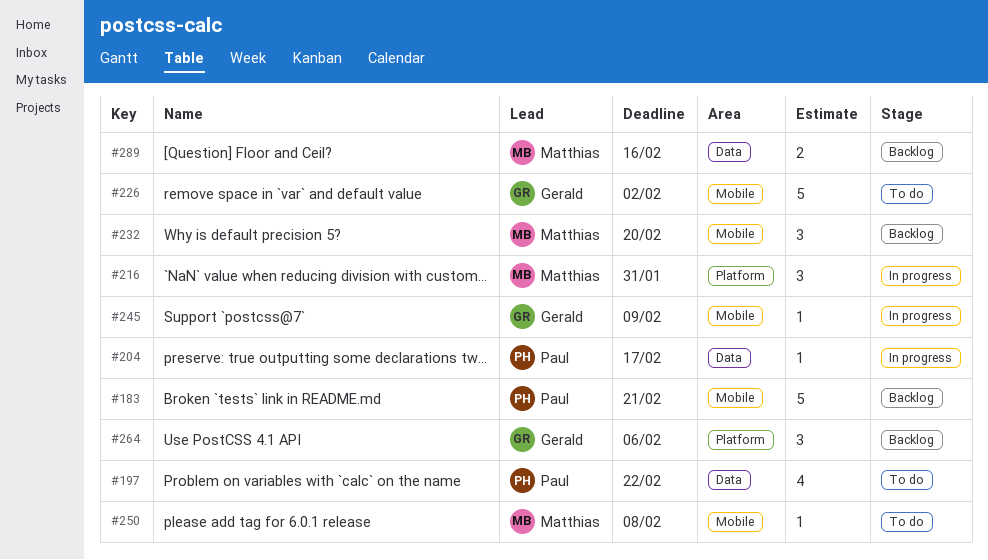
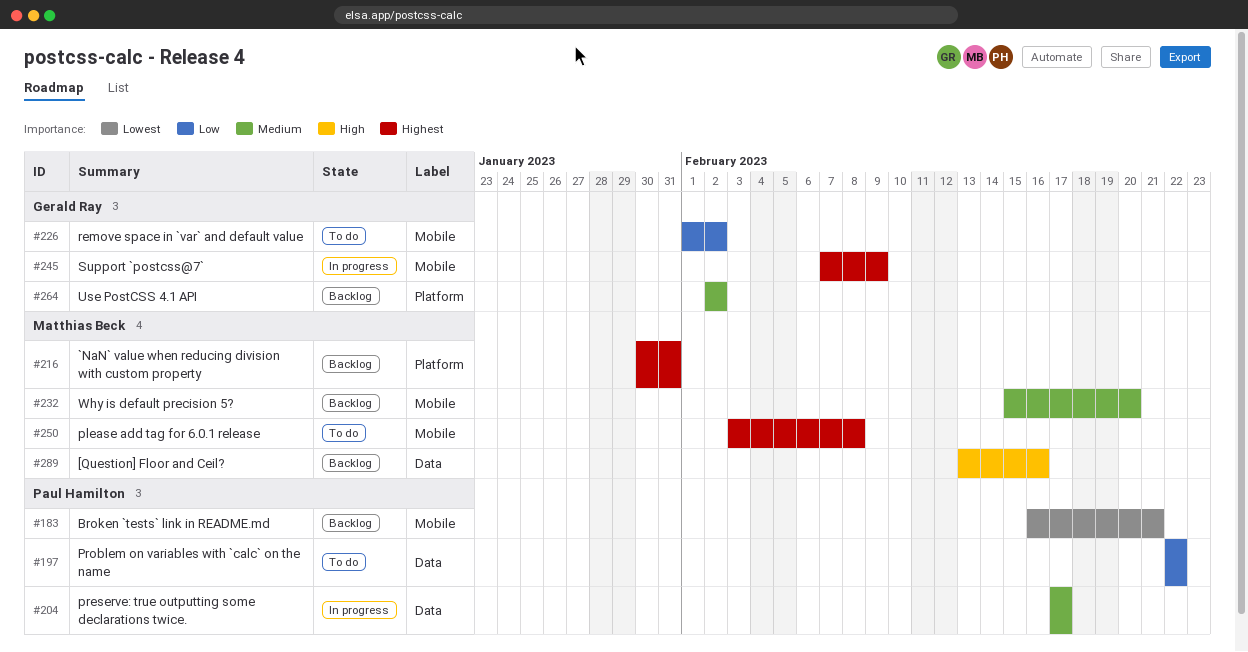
#216, status: In progress -> Backlog
#264, due: Feb 6 -> Feb 2

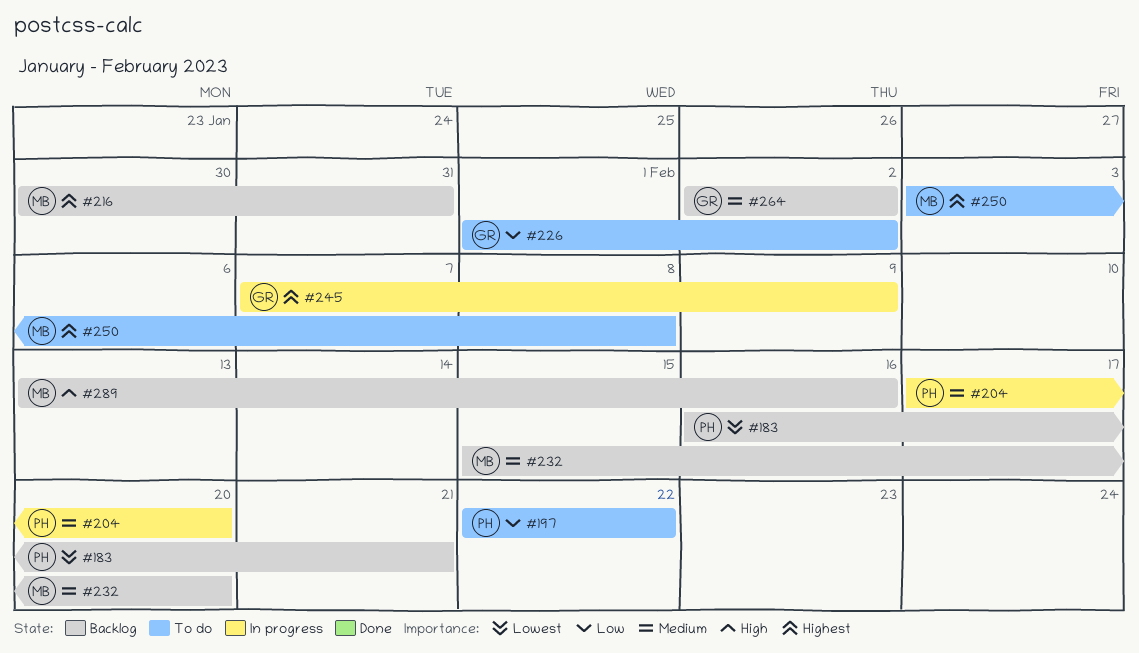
#204, due: Feb 17 -> Feb 20

